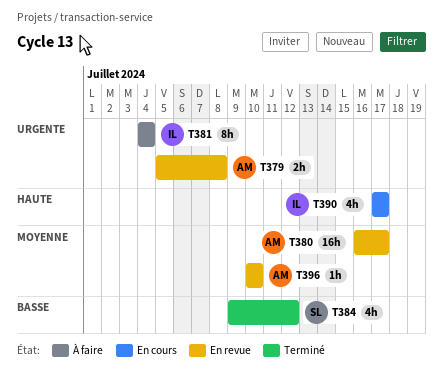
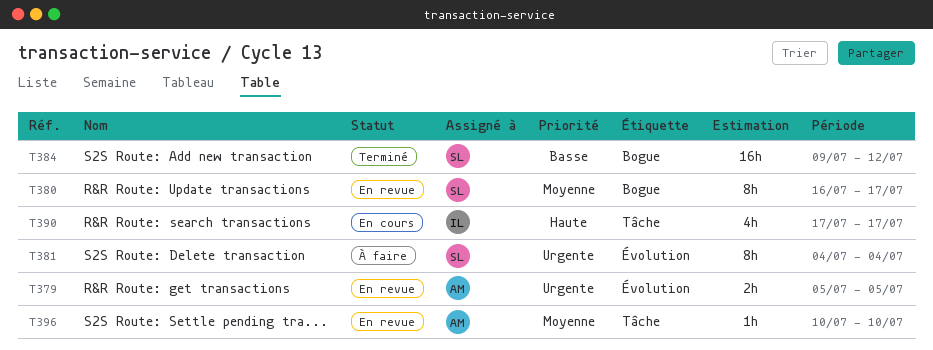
T379, due: Jul 8 -> Jul 5
T380, owner: AM -> SL
T380, estimate: 16h -> 8h
T381, owner: IL -> SL
T384, estimate: 4h -> 16h

